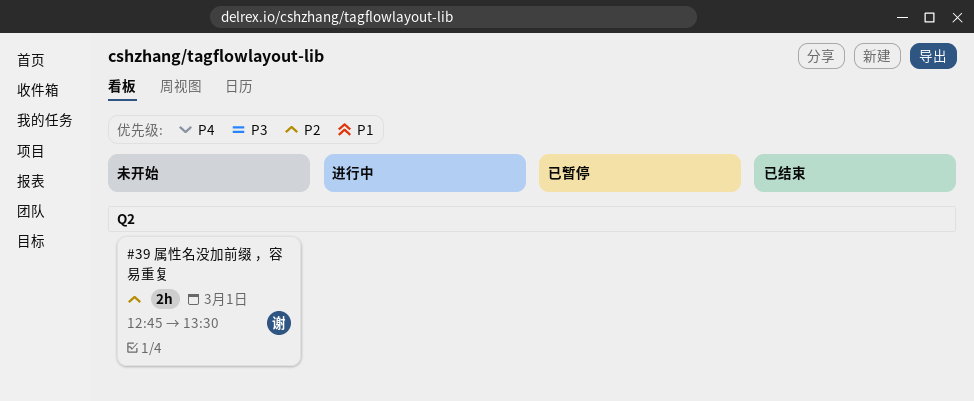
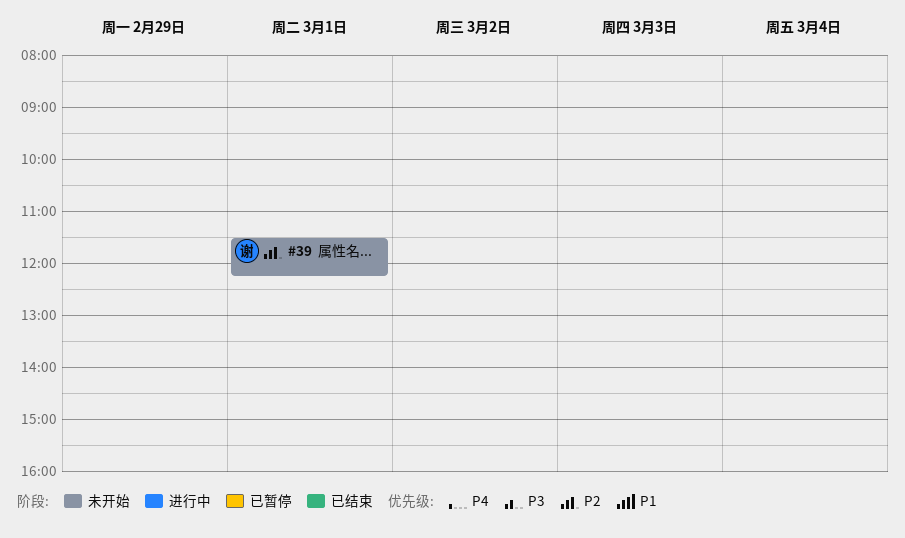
#39, begins: 12:45 -> 11:30
#39, ends: 13:30 -> 12:15

